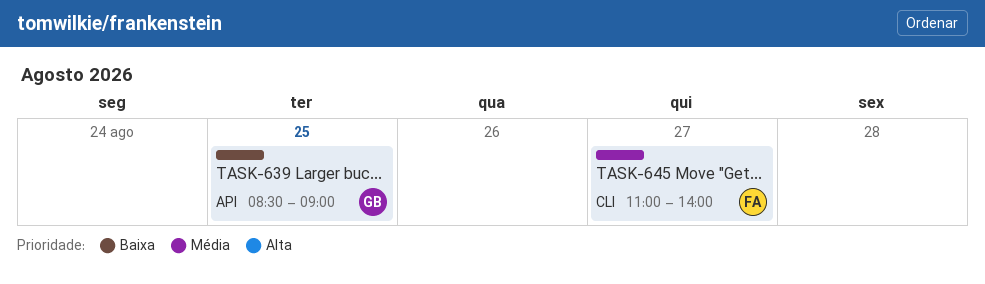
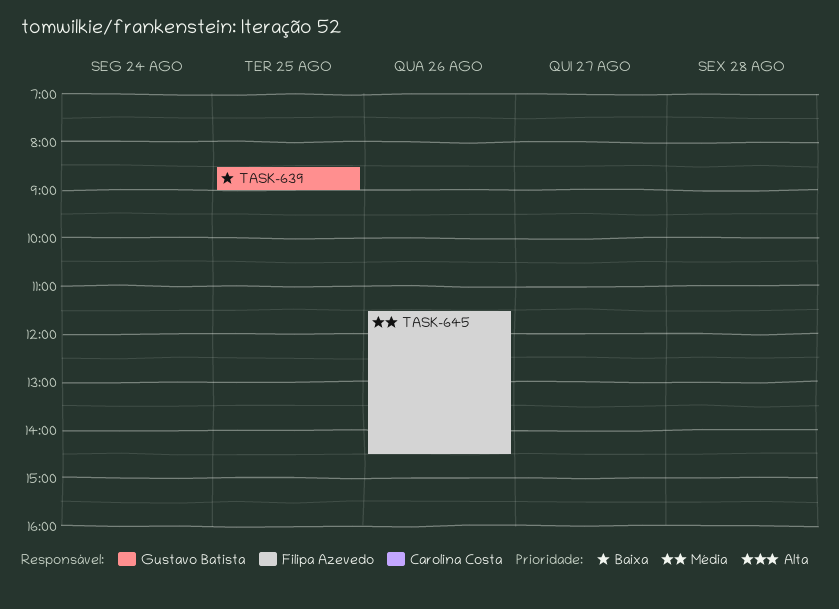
TASK-645, day: Aug 27 -> Aug 26
TASK-645, begins: 11:00 -> 11:30
TASK-645, ends: 14:00 -> 14:30

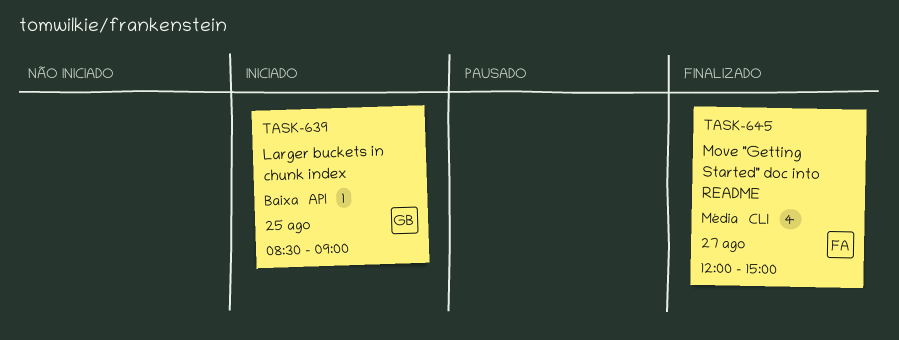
TASK-645, day: Aug 26 -> Aug 27
TASK-645, begins: 11:30 -> 12:00
TASK-645, ends: 14:30 -> 15:00

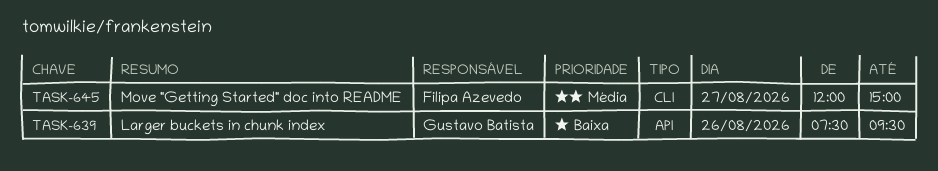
TASK-639, day: Aug 25 -> Aug 26
TASK-639, begins: 08:30 -> 07:30
TASK-639, ends: 09:00 -> 09:30

